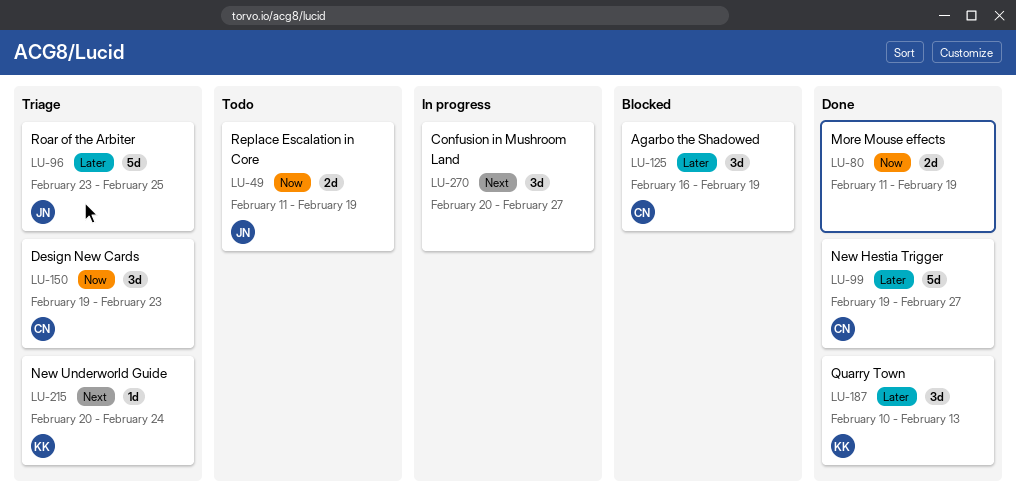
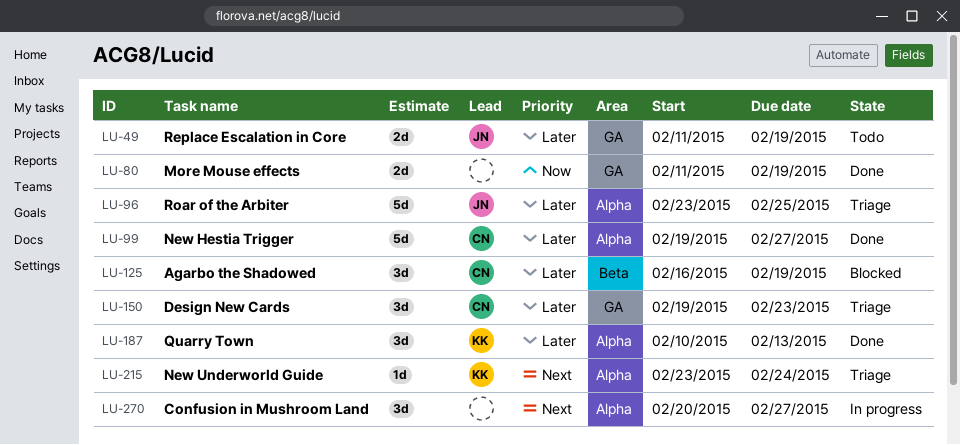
LU-49, priority: Now -> Later
LU-150, priority: Now -> Later
LU-215, start: Feb 20 -> Feb 23

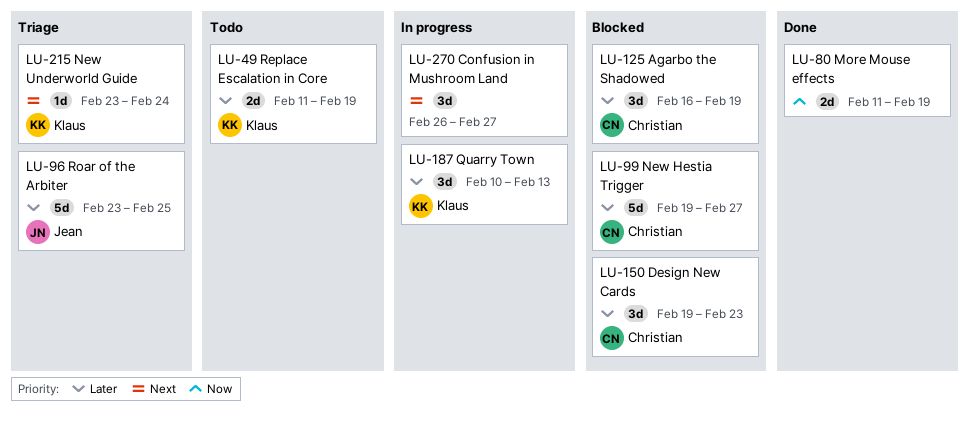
LU-49, owner: Jean -> Klaus
LU-99, status: Done -> Blocked
LU-150, status: Triage -> Blocked
LU-187, status: Done -> In progress
LU-270, start: Feb 20 -> Feb 26

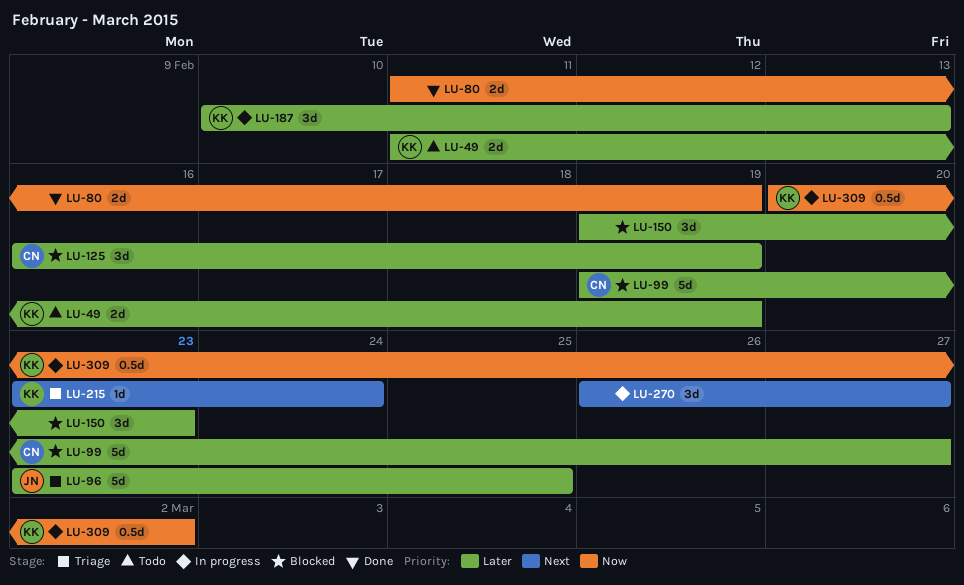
LU-150, owner: Christian -> none
LU-309: none -> present

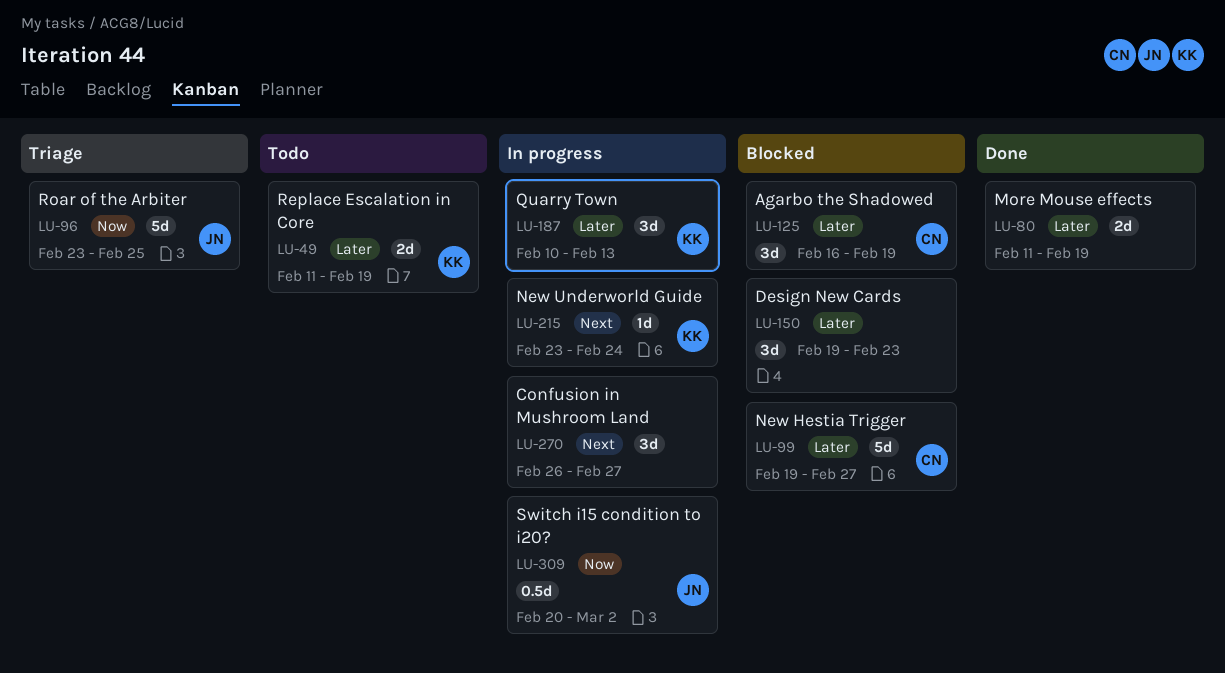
LU-80, priority: Now -> Later
LU-96, priority: Later -> Now
LU-215, status: Triage -> In progress
LU-309, owner: KK -> JN

